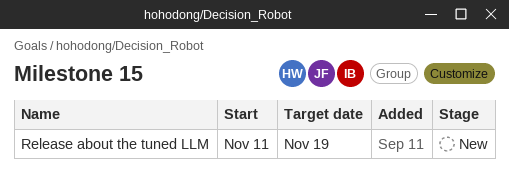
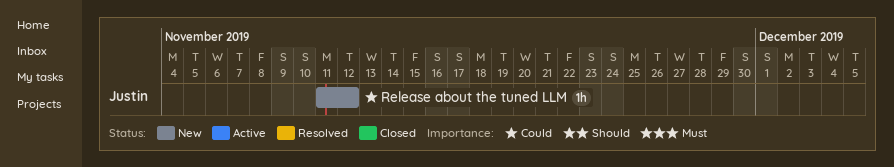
Release about the tuned LLM, due: Nov 19 -> Nov 12

